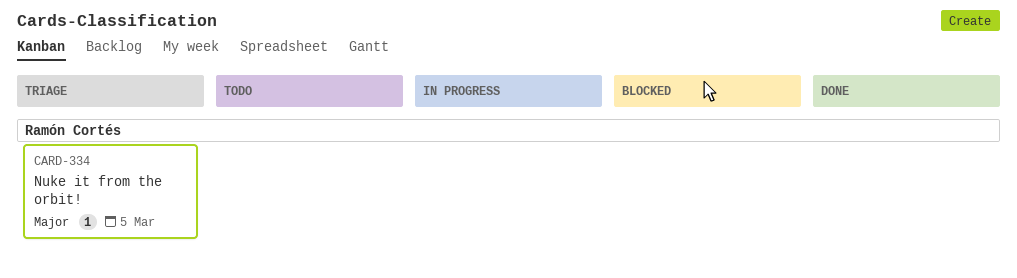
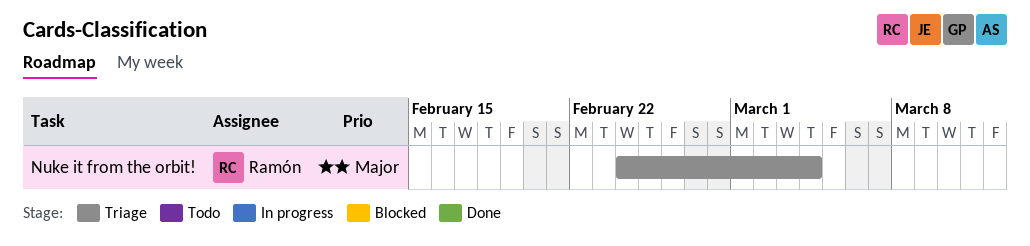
Nuke it from the orbit!, due: Mar 5 -> Mar 4

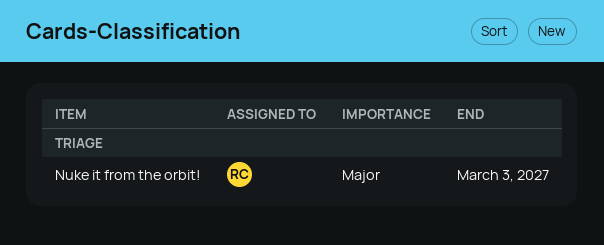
Nuke it from the orbit!, due: Mar 4 -> Mar 3

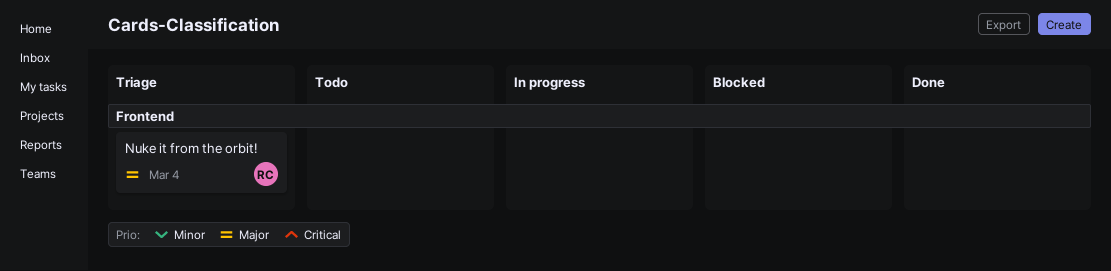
Nuke it from the orbit!, due: Mar 3 -> Mar 4

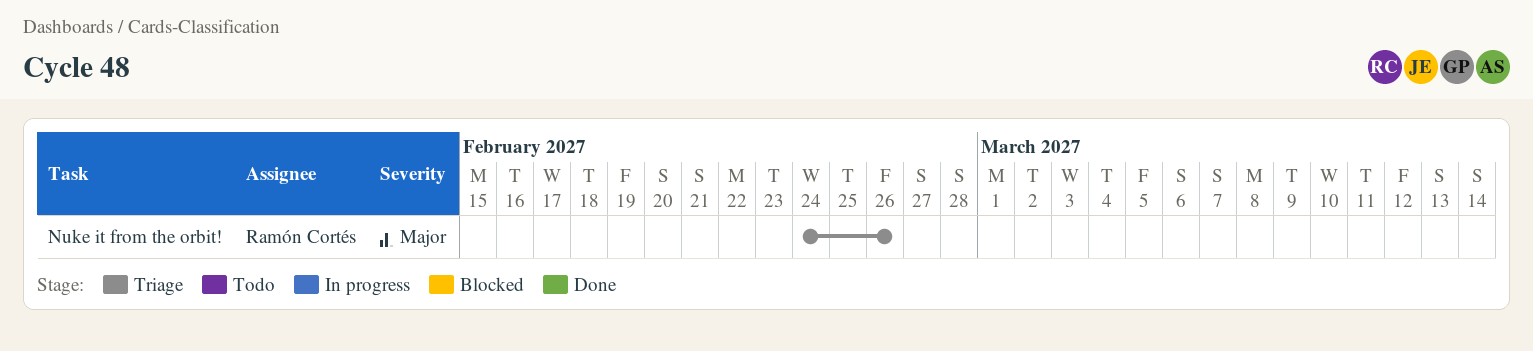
Nuke it from the orbit!, due: Mar 4 -> Feb 26

